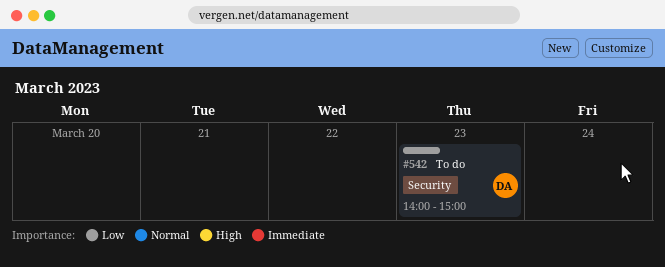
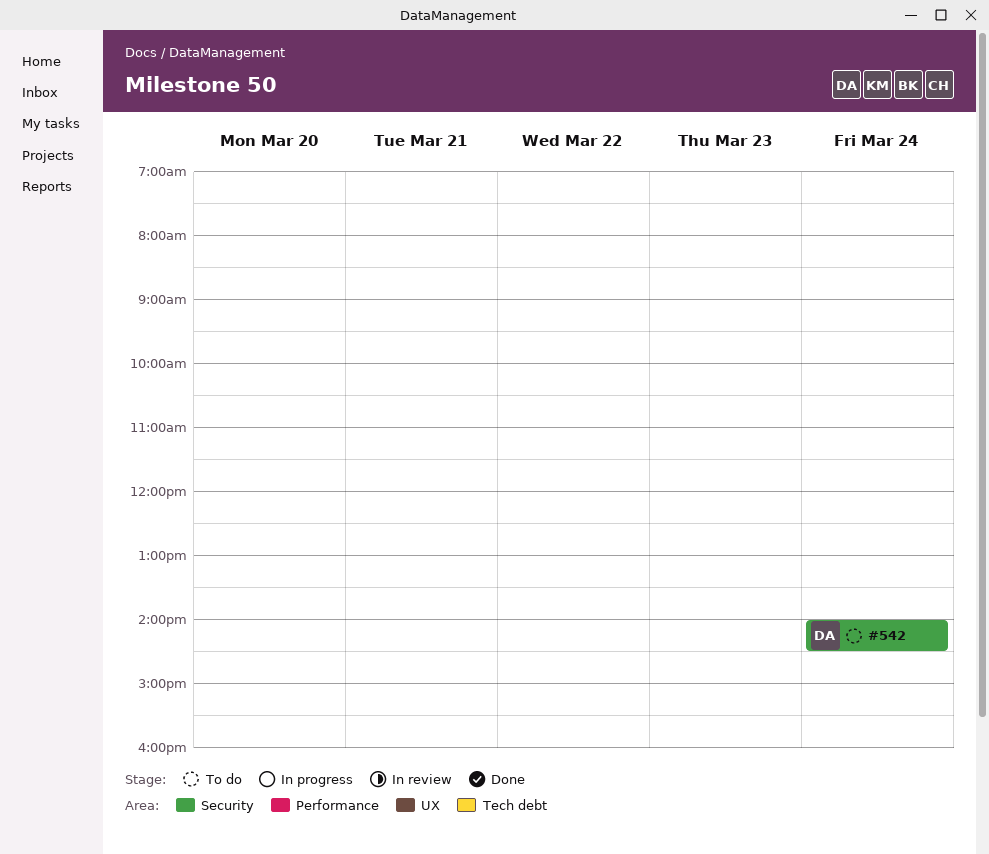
#542, day: Mar 23 -> Mar 24
#542, ends: 15:00 -> 14:30

